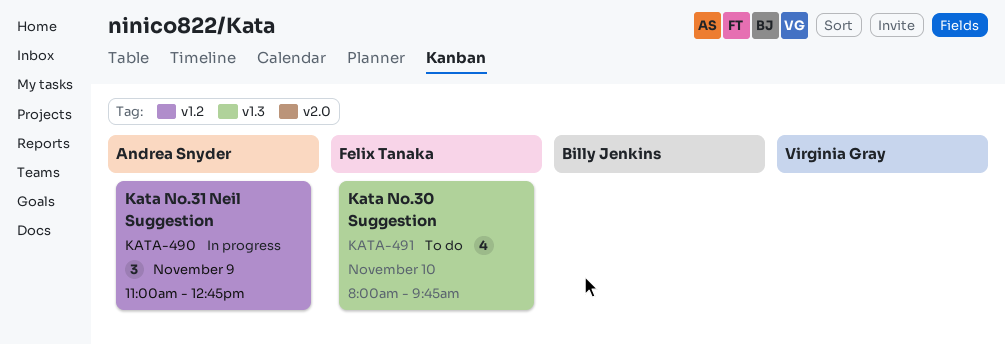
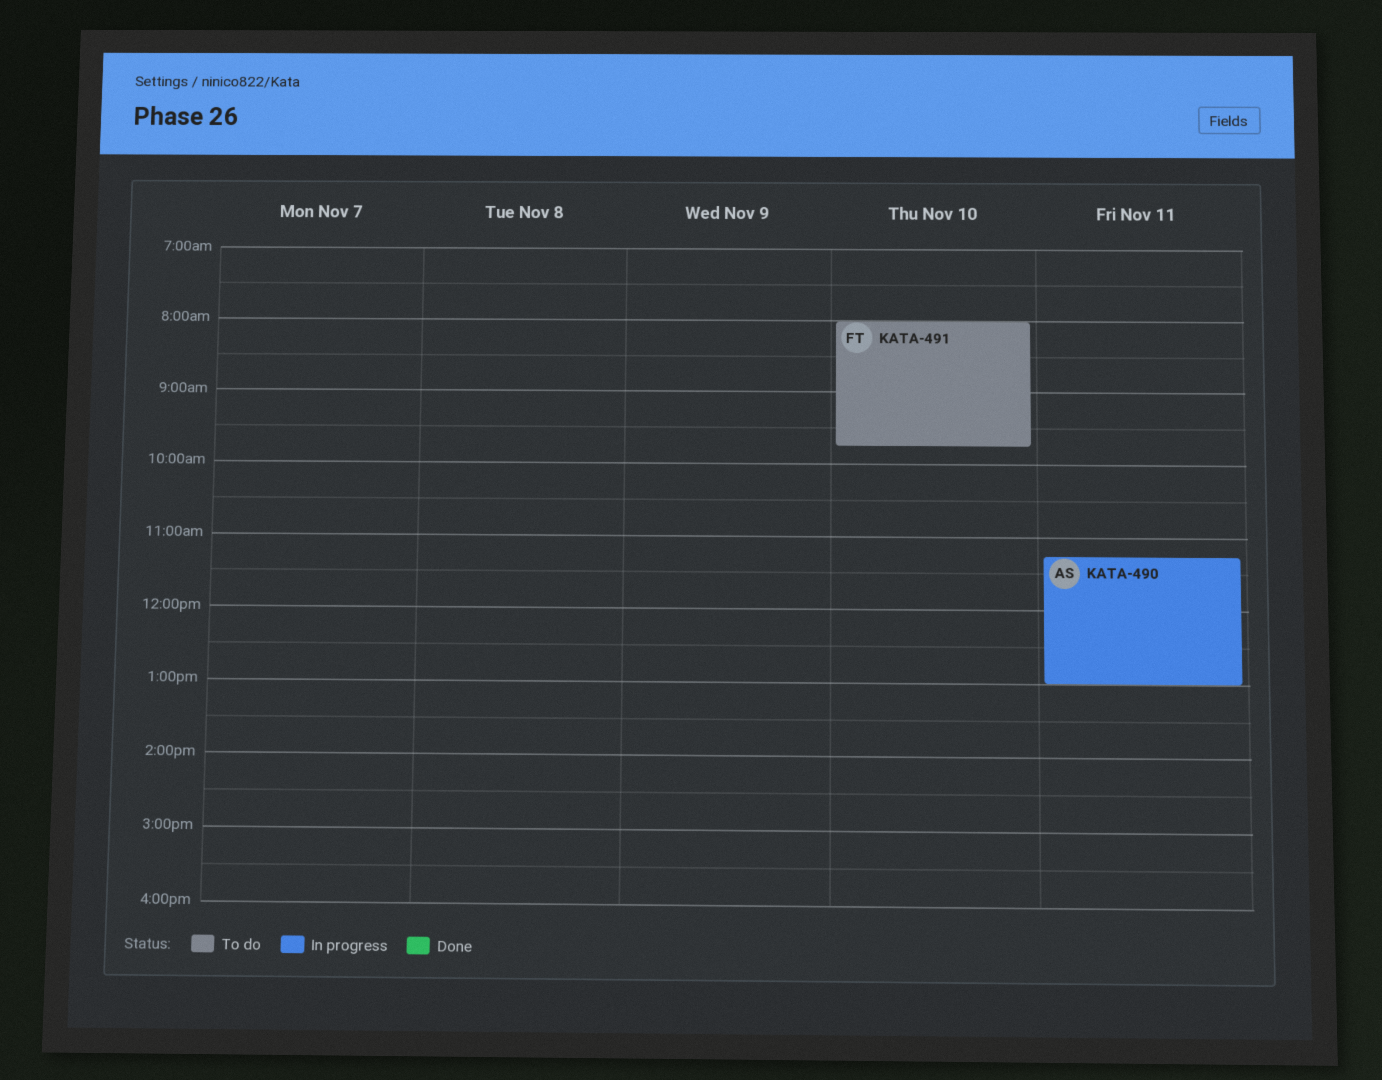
KATA-490, day: Nov 9 -> Nov 11
KATA-490, begins: 11:00 -> 11:15
KATA-490, ends: 12:45 -> 13:00

